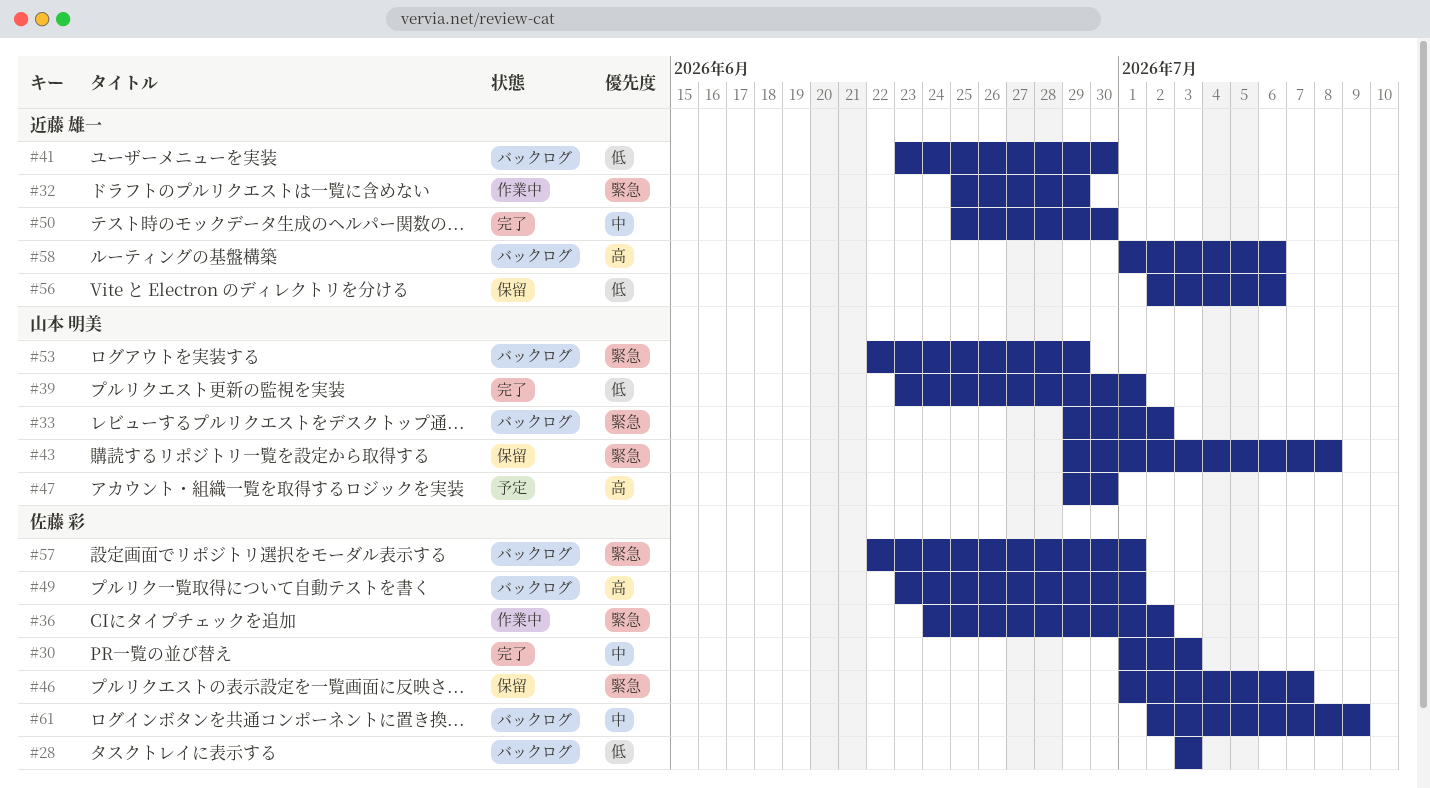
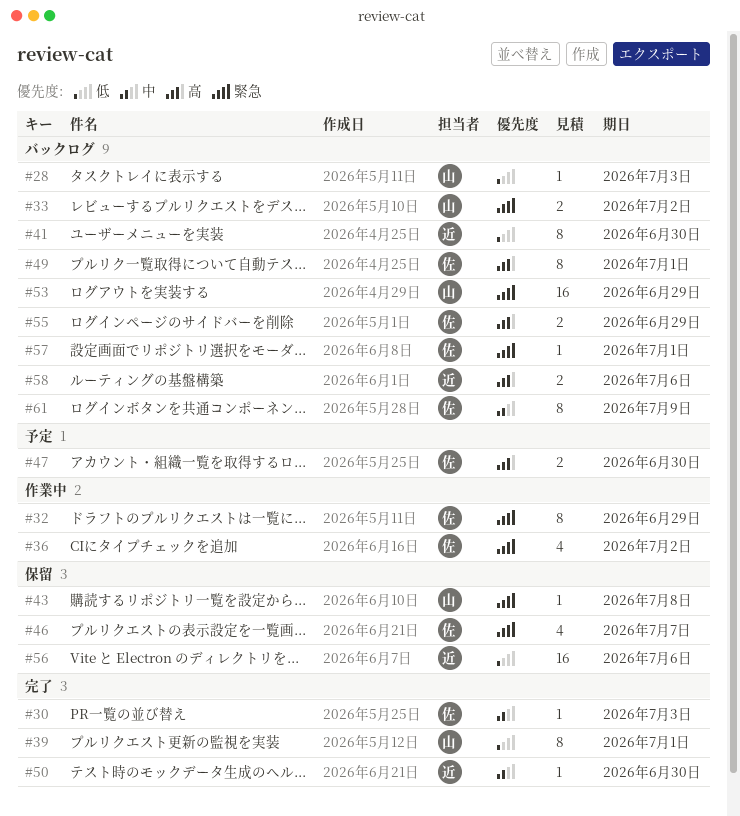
#28, owner: 佐藤 彩 -> 山本 明美
#32, owner: 近藤 雄一 -> 佐藤 彩
#47, owner: 山本 明美 -> 佐藤 彩
#55: none -> present

